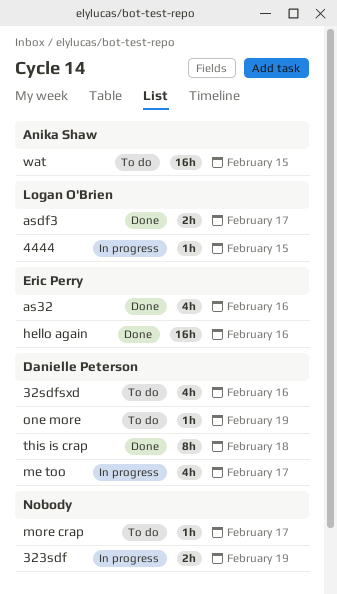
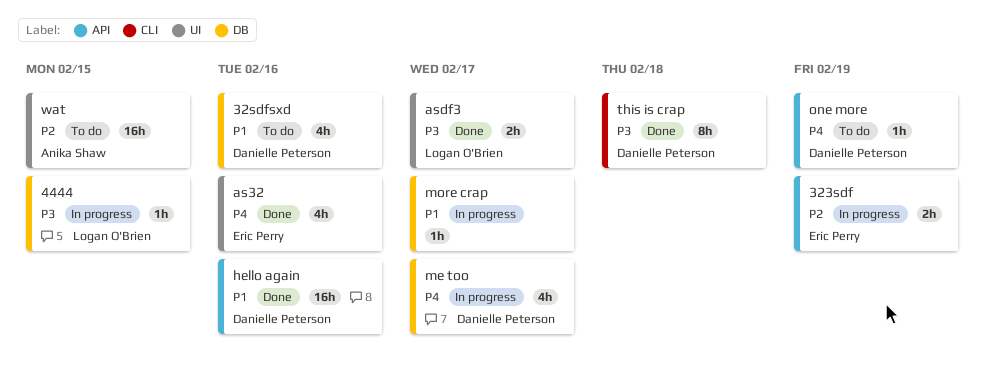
323sdf, owner: none -> Eric Perry
hello again, owner: Eric Perry -> Danielle Peterson
more crap, status: To do -> In progress

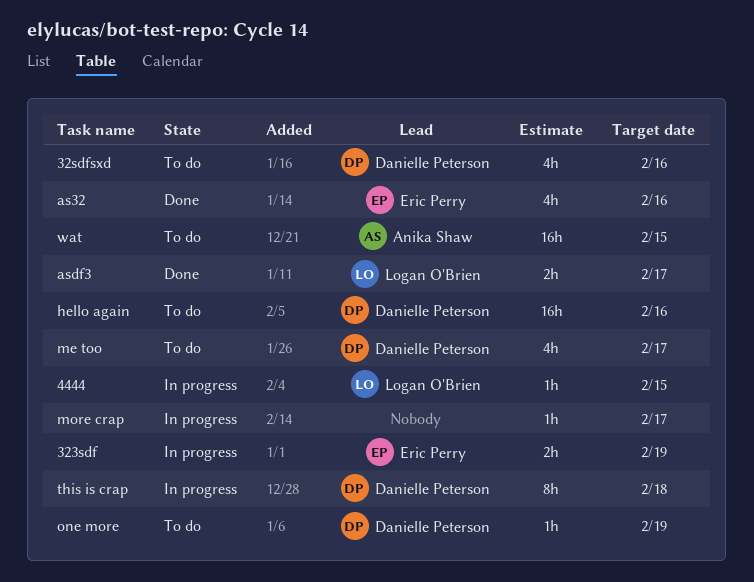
hello again, status: Done -> To do
me too, status: In progress -> To do
this is crap, status: Done -> In progress

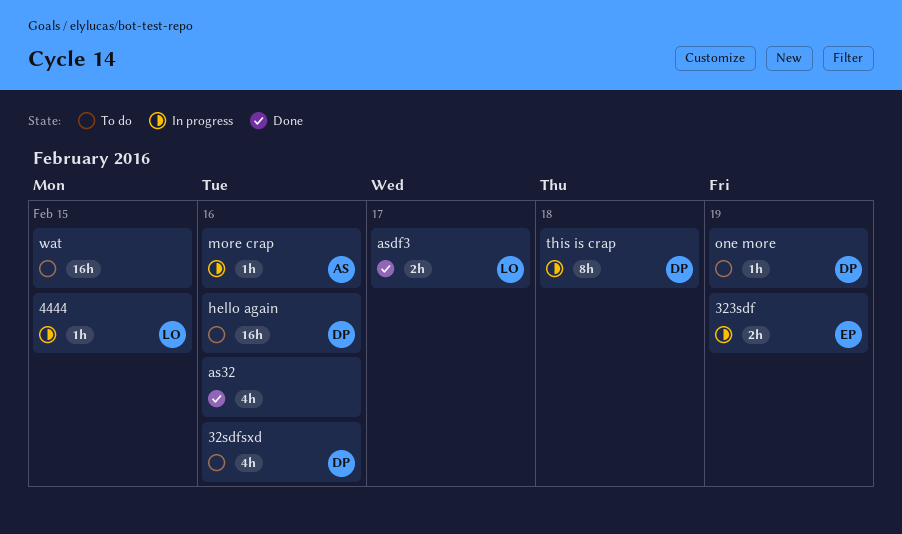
as32, owner: Eric Perry -> none
me too: present -> none
more crap, owner: none -> Anika Shaw
more crap, due: Feb 17 -> Feb 16
wat, owner: Anika Shaw -> none

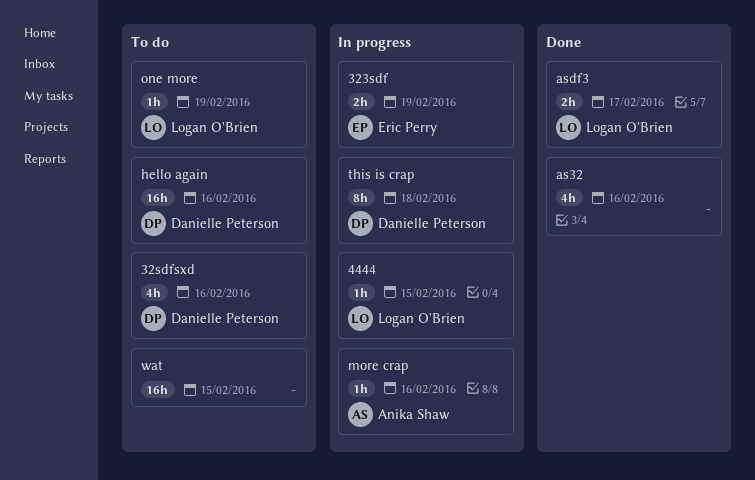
one more, owner: Danielle Peterson -> Logan O'Brien

